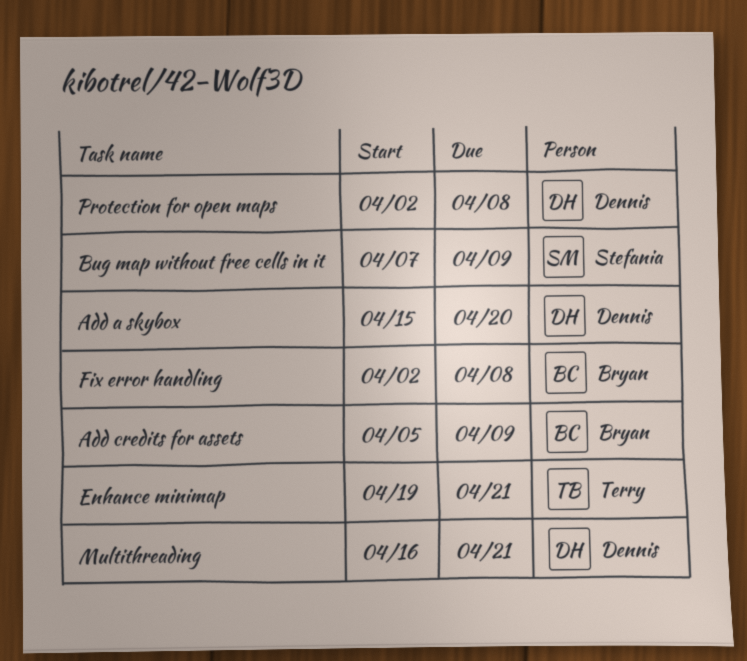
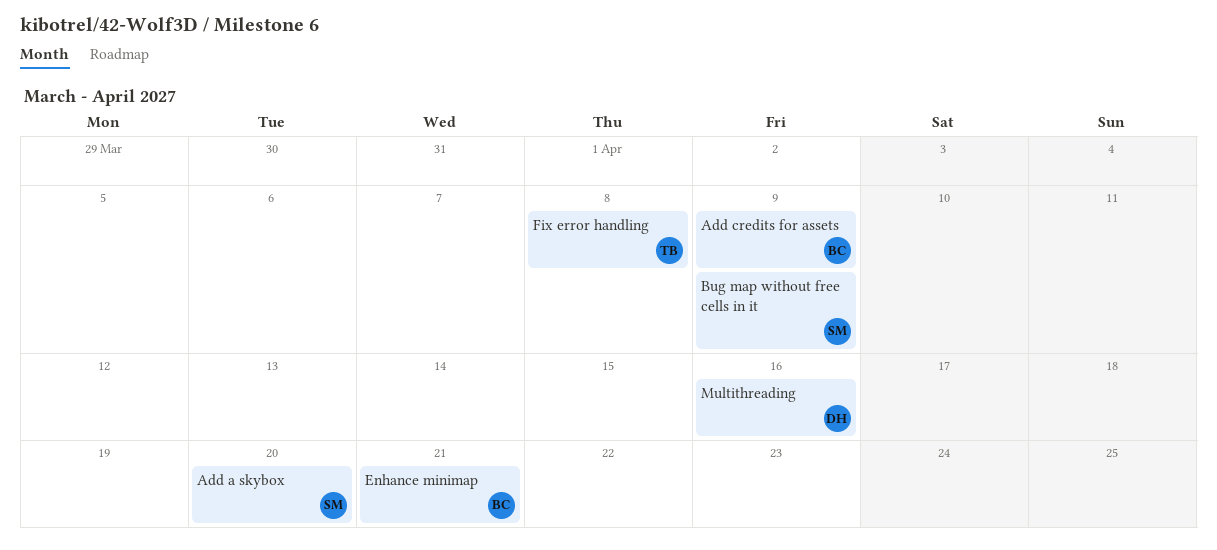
Add a skybox, owner: Dennis -> Stefania
Enhance minimap, owner: Terry -> Bryan
Fix error handling, owner: Bryan -> Terry
Multithreading, due: Apr 21 -> Apr 16
Protection for open maps: present -> none

